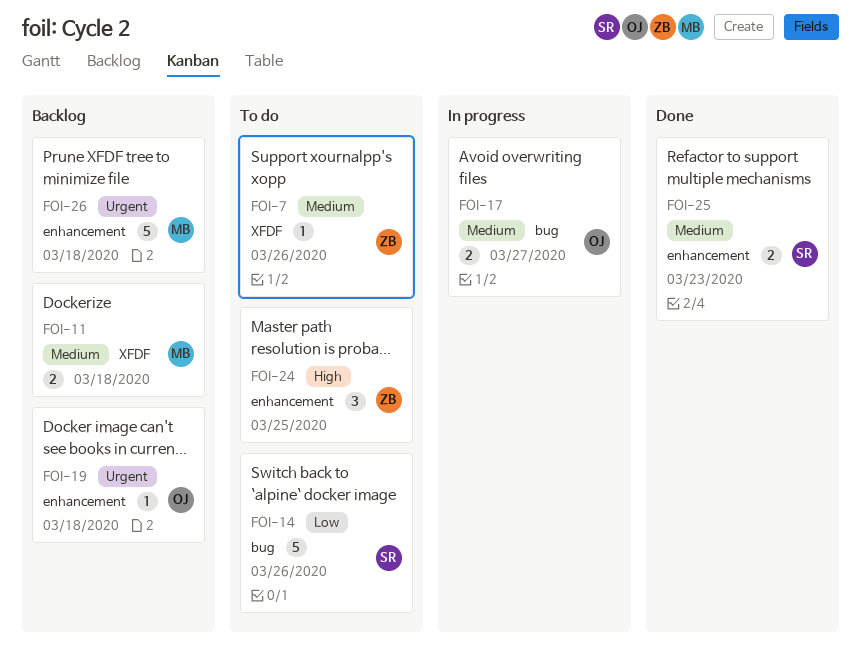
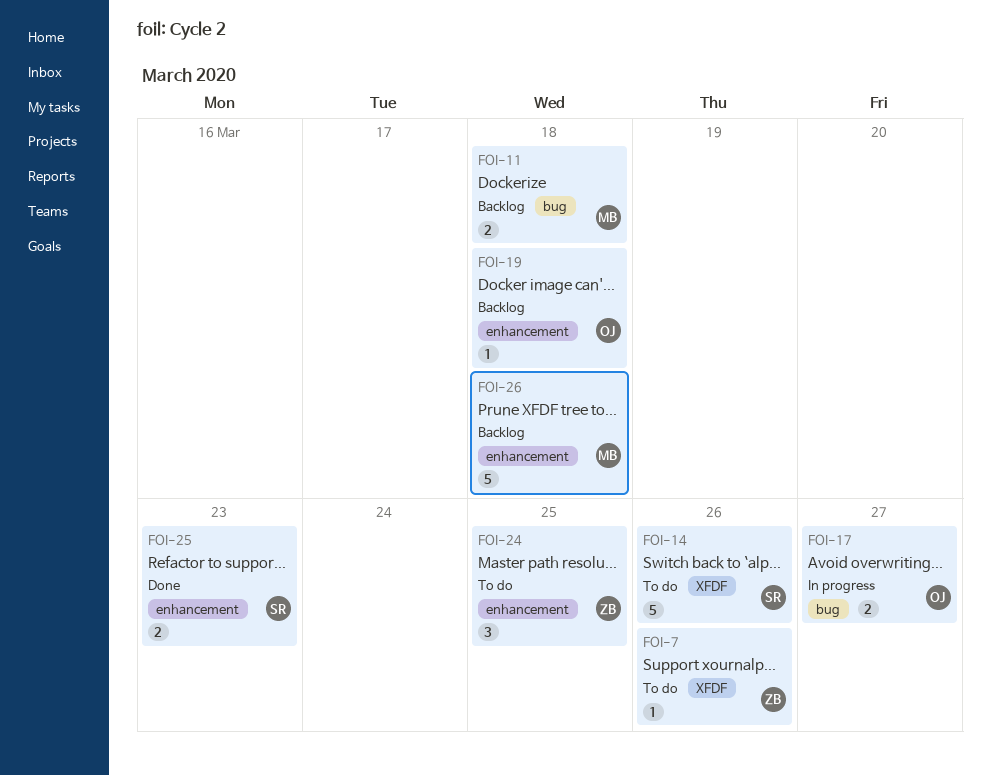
FOI-11, label: XFDF -> bug
FOI-14, label: bug -> XFDF

